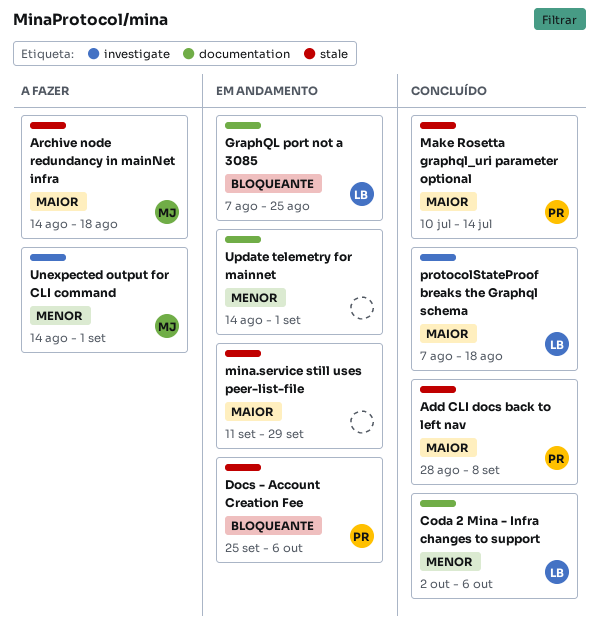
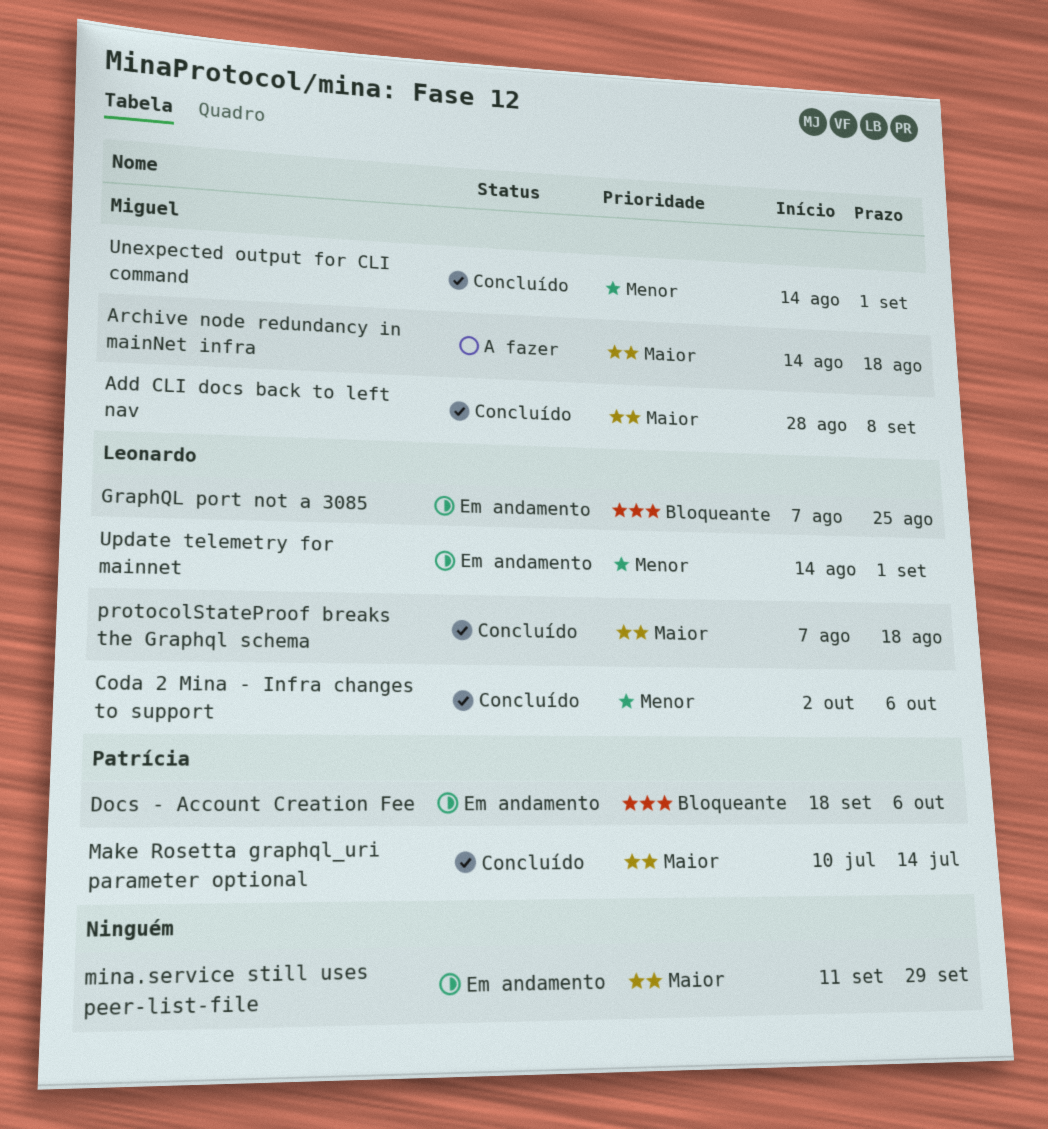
Add CLI docs back to left nav, owner: Patrícia -> Miguel
Docs - Account Creation Fee, start: Sep 25 -> Sep 18
Unexpected output for CLI command, status: A fazer -> Concluído
Update telemetry for mainnet, owner: none -> Leonardo

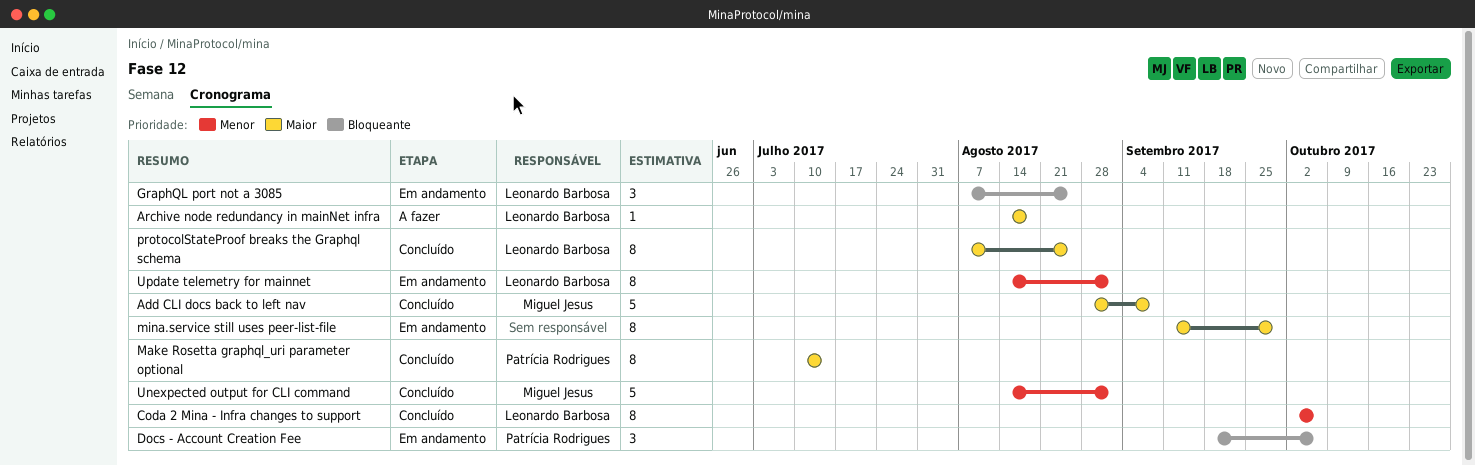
Archive node redundancy in mainNet infra, owner: Miguel Jesus -> Leonardo Barbosa
protocolStateProof breaks the Graphql schema, due: Aug 18 -> Aug 25

